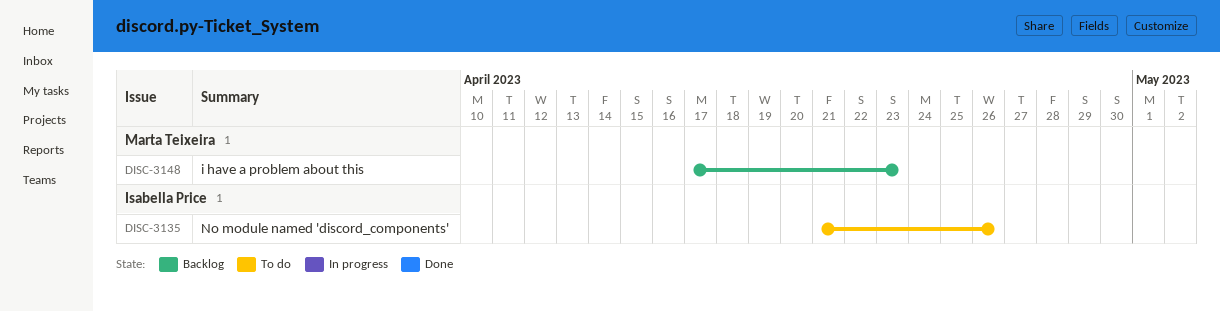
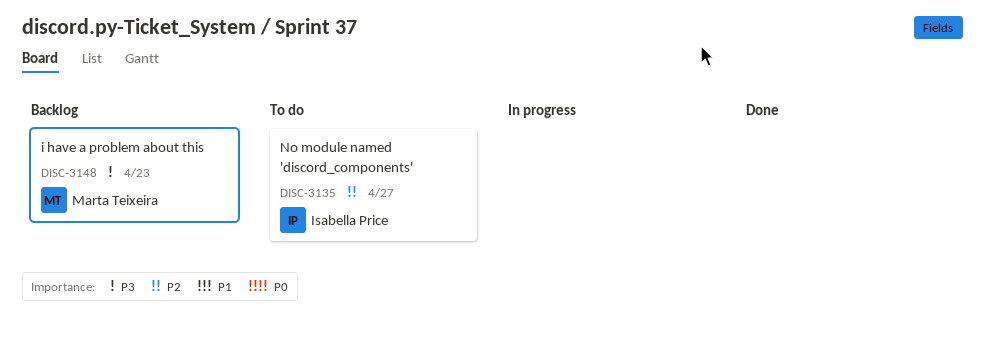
DISC-3135, due: Apr 26 -> Apr 27

